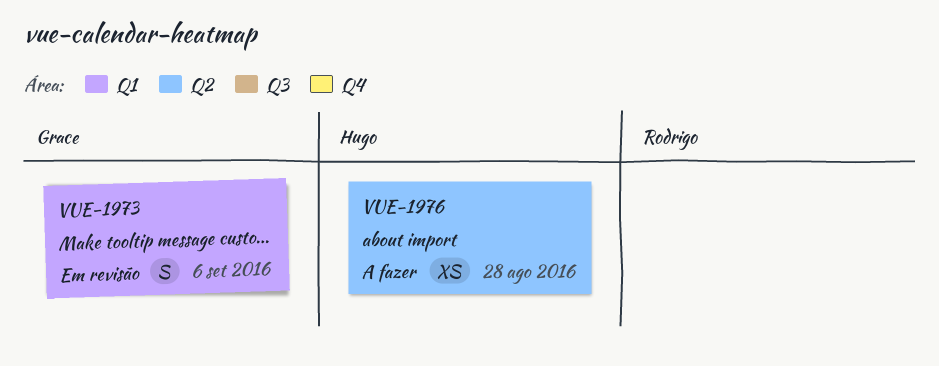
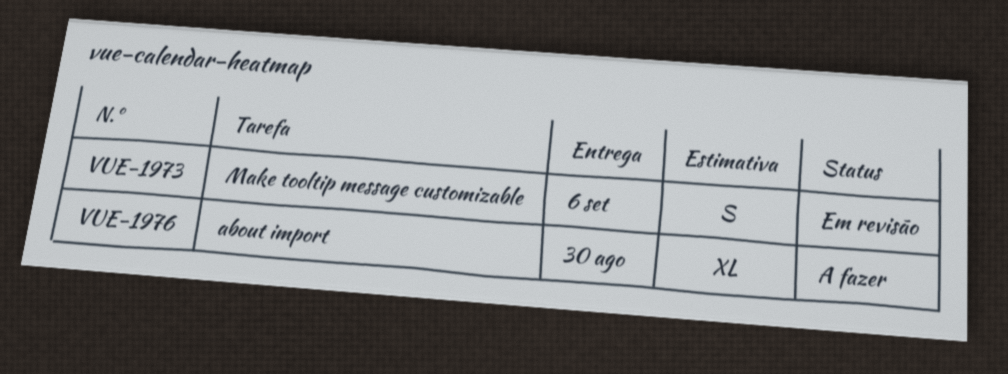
VUE-1976, estimate: XS -> XL
VUE-1976, due: Aug 28 -> Aug 30

